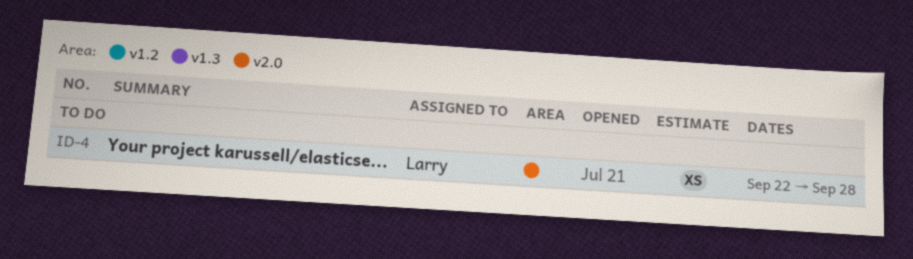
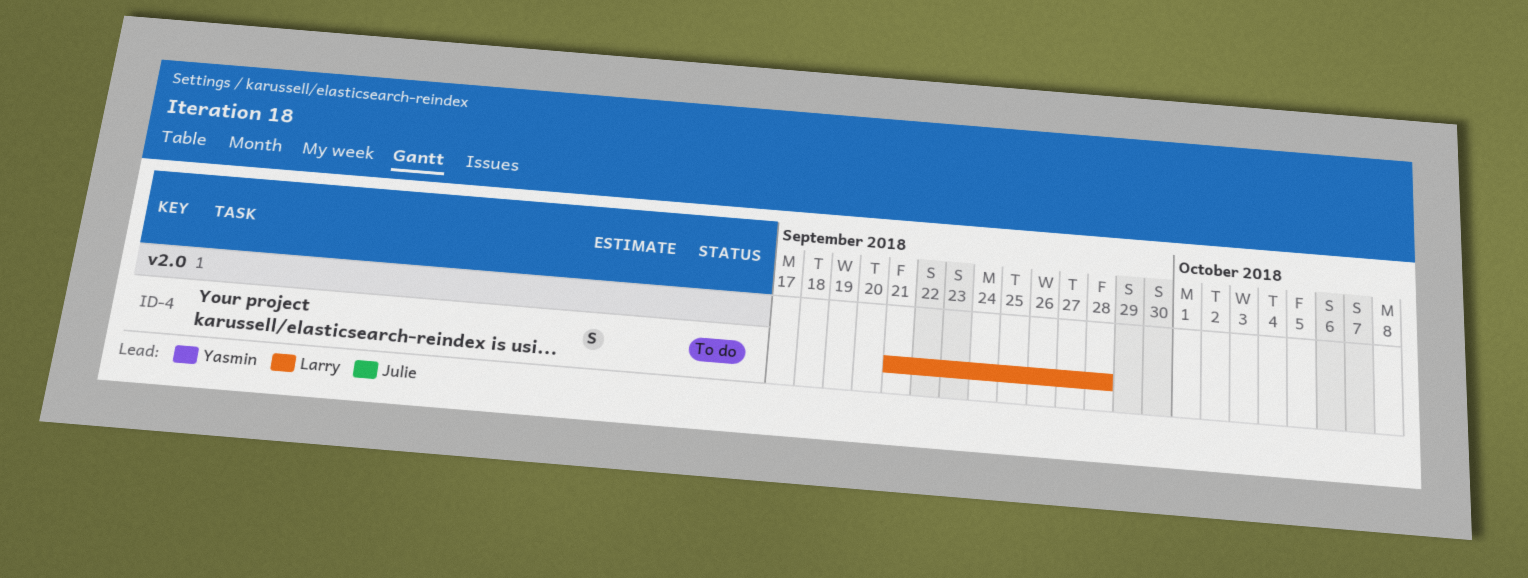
ID-4, estimate: XS -> S
ID-4, start: Sep 22 -> Sep 21

